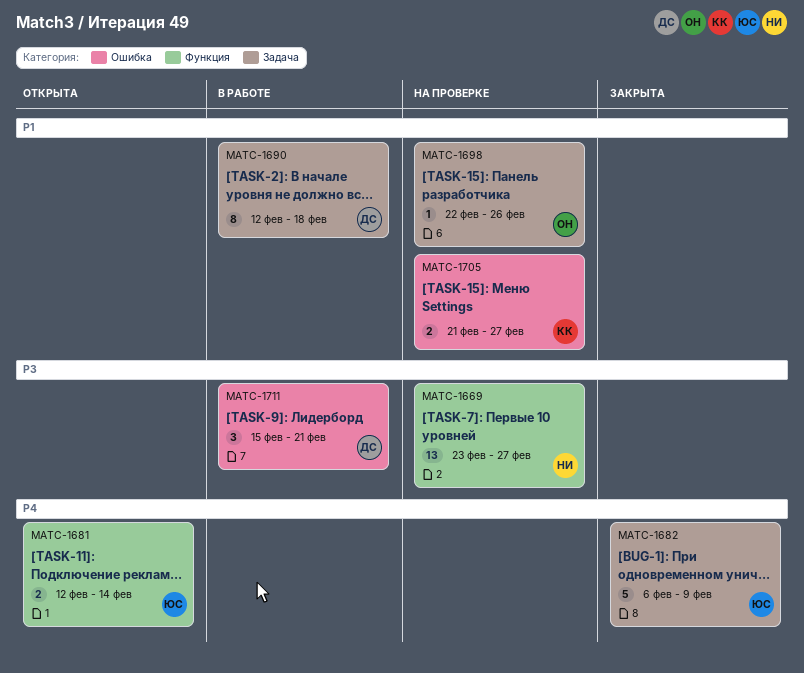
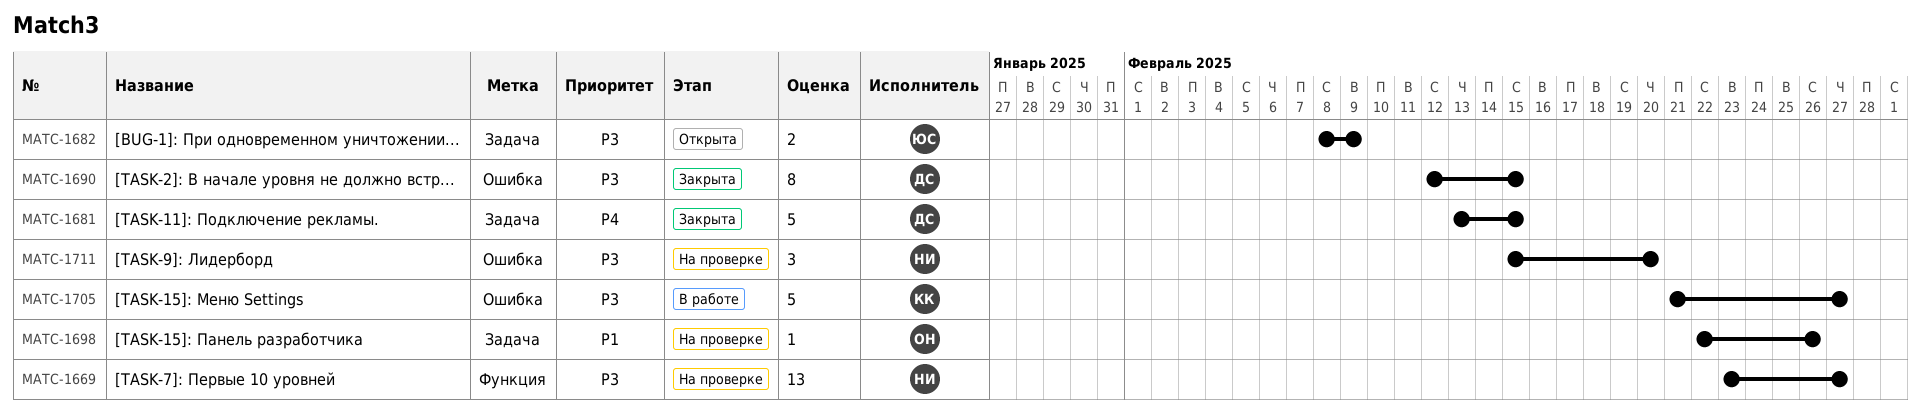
MATC-1681, status: Открыта -> Закрыта
MATC-1681, owner: ЮС -> ДС
MATC-1681, label: Функция -> Задача
MATC-1681, estimate: 2 -> 5
MATC-1681, start: Feb 12 -> Feb 13
MATC-1681, due: Feb 14 -> Feb 15
MATC-1682, status: Закрыта -> Открыта
MATC-1682, priority: P4 -> P3
MATC-1682, estimate: 5 -> 2
MATC-1682, start: Feb 6 -> Feb 8
MATC-1690, status: В работе -> Закрыта
MATC-1690, priority: P1 -> P3
MATC-1690, label: Задача -> Ошибка
MATC-1690, due: Feb 18 -> Feb 15
MATC-1705, status: На проверке -> В работе
MATC-1705, priority: P1 -> P3
MATC-1705, estimate: 2 -> 5
MATC-1711, status: В работе -> На проверке
MATC-1711, owner: ДС -> НИ
MATC-1711, due: Feb 21 -> Feb 20

